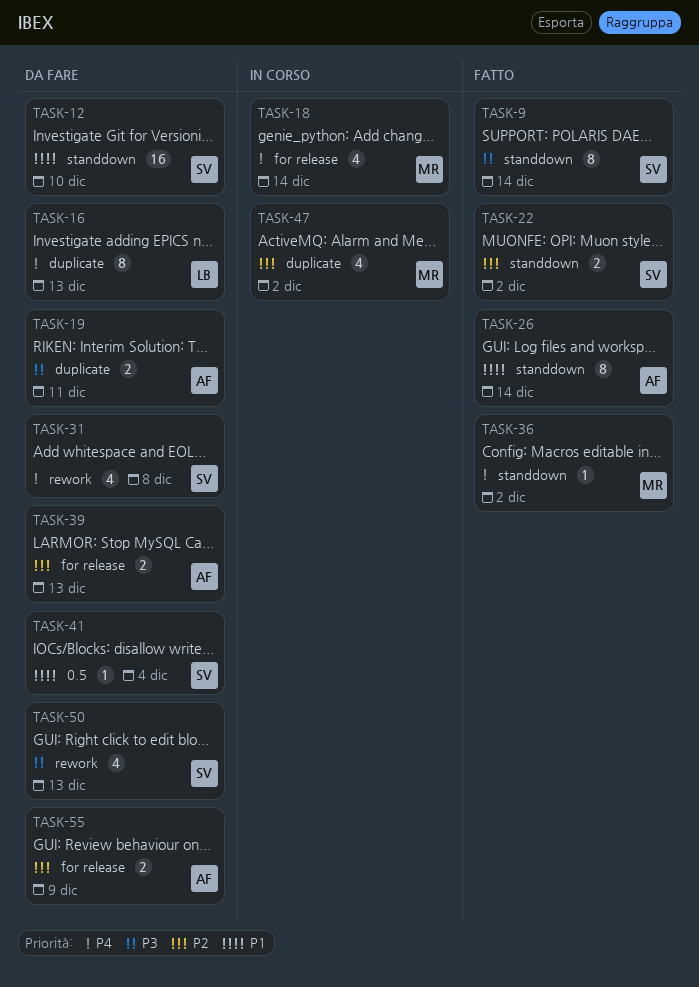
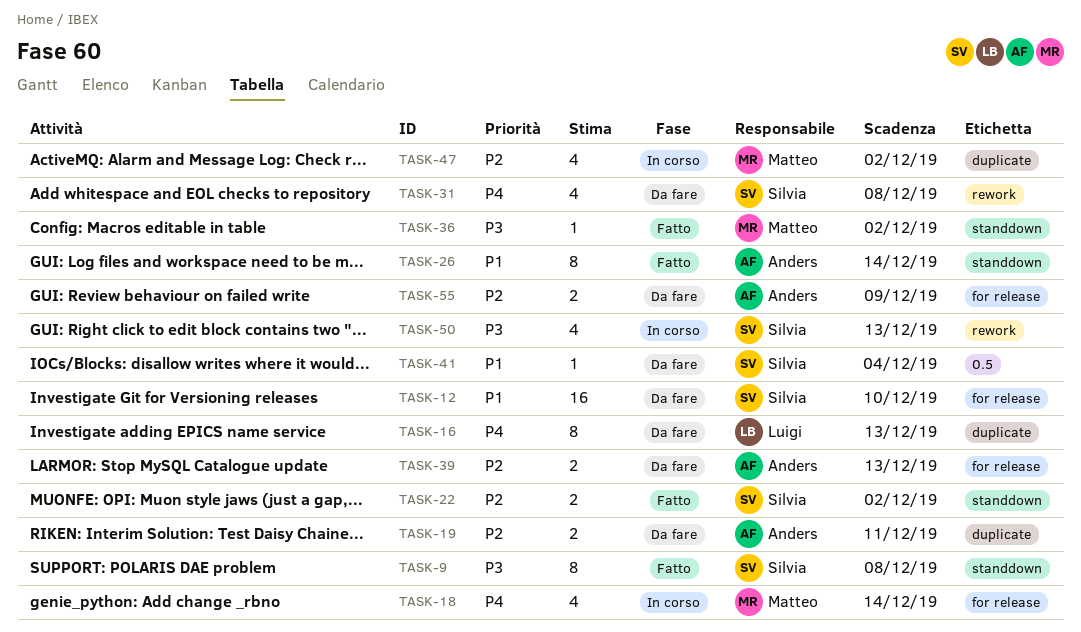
TASK-9, due: Dec 14 -> Dec 8
TASK-12, label: standdown -> for release
TASK-19, priority: P3 -> P2
TASK-36, priority: P4 -> P3
TASK-50, status: Da fare -> In corso

